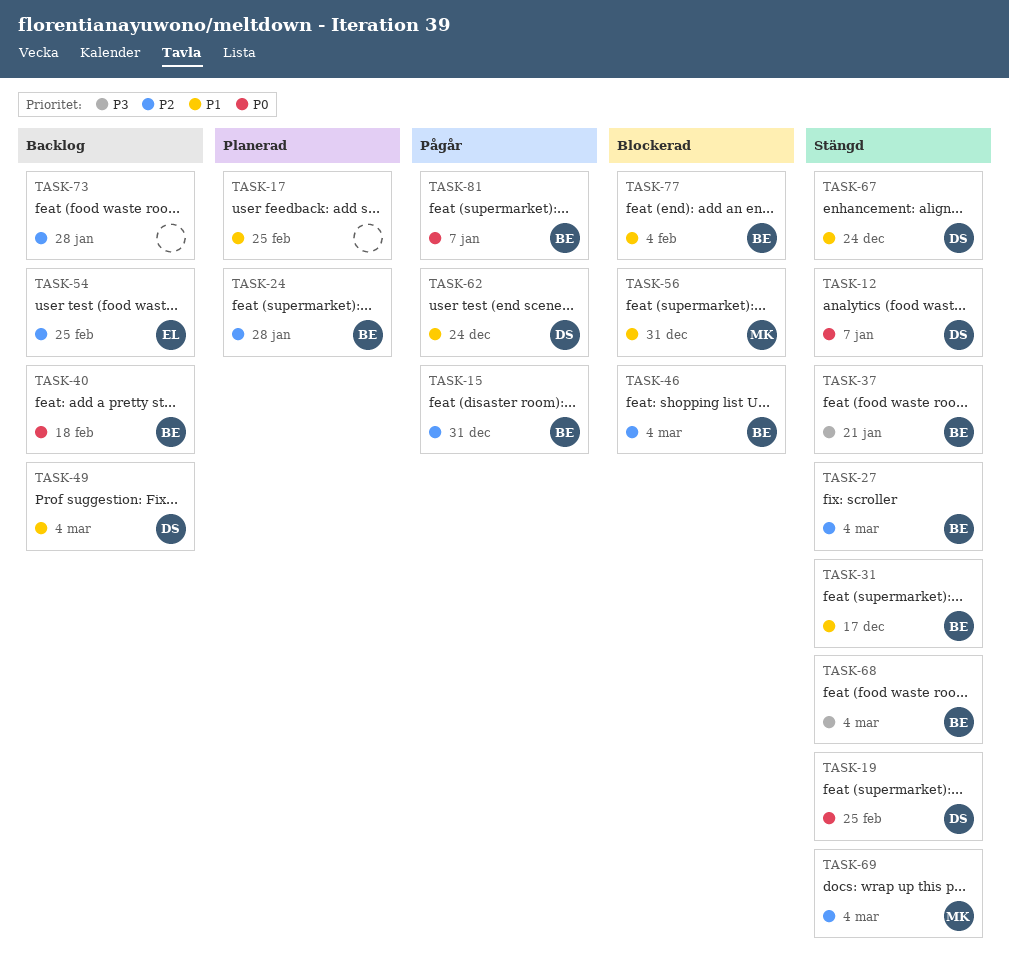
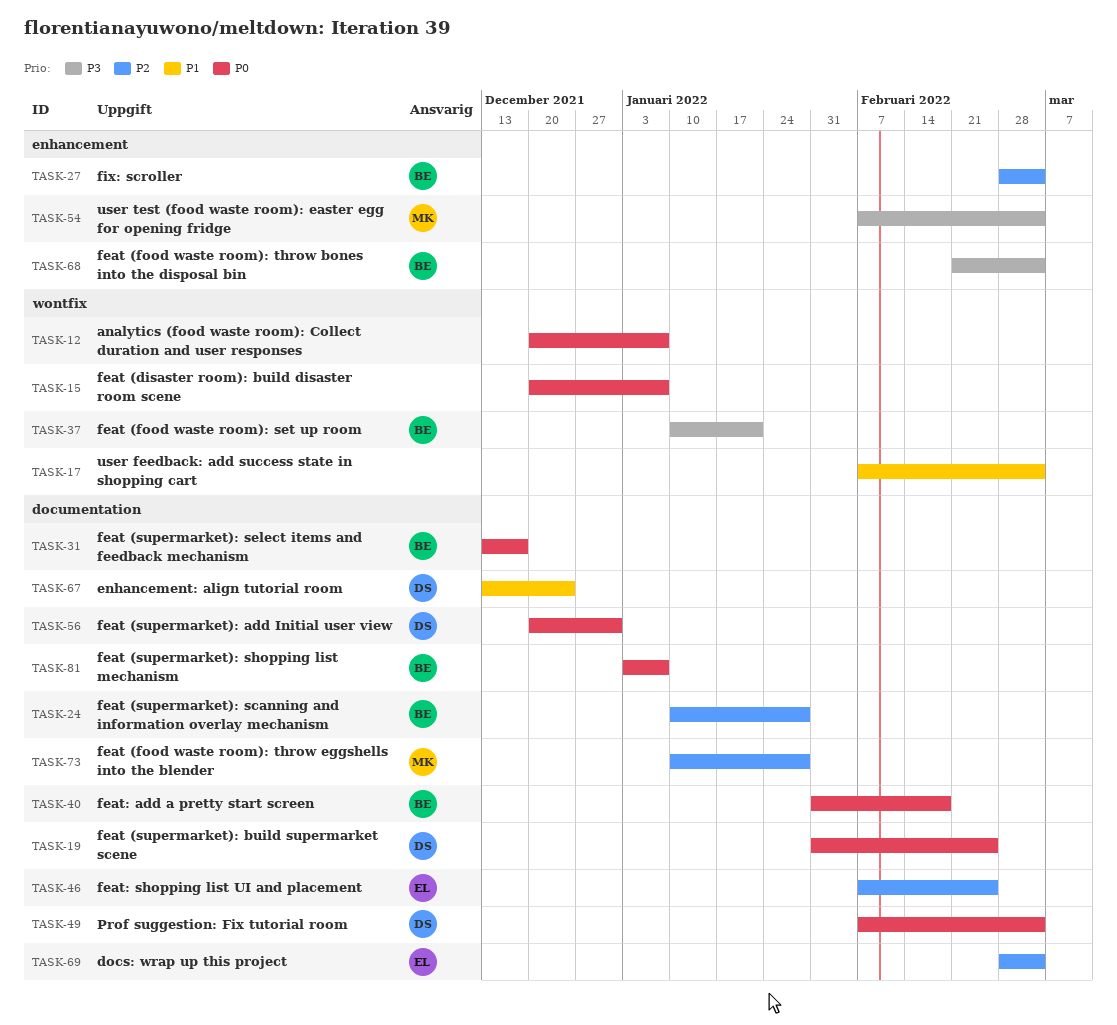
TASK-12, owner: DS -> none
TASK-15, owner: BE -> none
TASK-15, priority: P2 -> P0
TASK-15, due: Dec 31 -> Jan 7
TASK-17, due: Feb 25 -> Mar 4
TASK-31, priority: P1 -> P0
TASK-46, owner: BE -> EL
TASK-46, due: Mar 4 -> Feb 25
TASK-49, priority: P1 -> P0
TASK-54, owner: EL -> MK
TASK-54, priority: P2 -> P3
TASK-54, due: Feb 25 -> Mar 4
TASK-56, owner: MK -> DS
TASK-56, priority: P1 -> P0
TASK-62: present -> none
TASK-69, owner: MK -> EL
TASK-73, owner: none -> MK
TASK-77: present -> none

